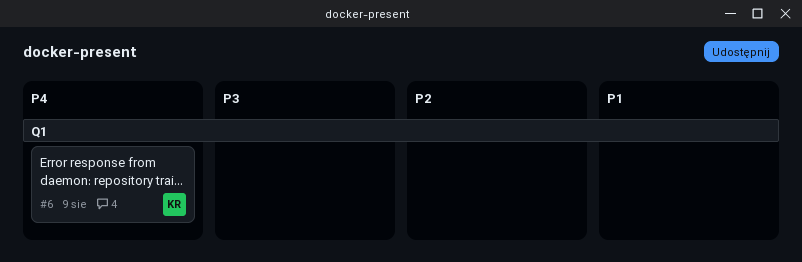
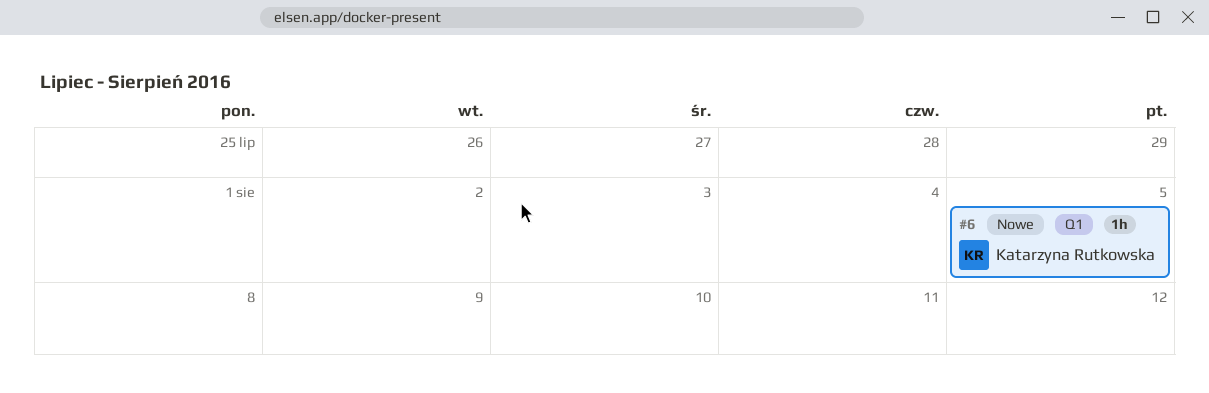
#6, due: Aug 9 -> Aug 5

